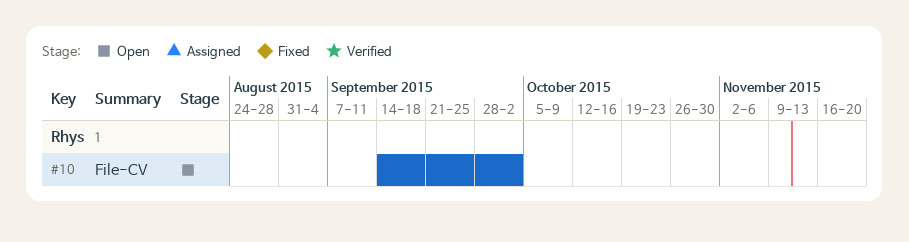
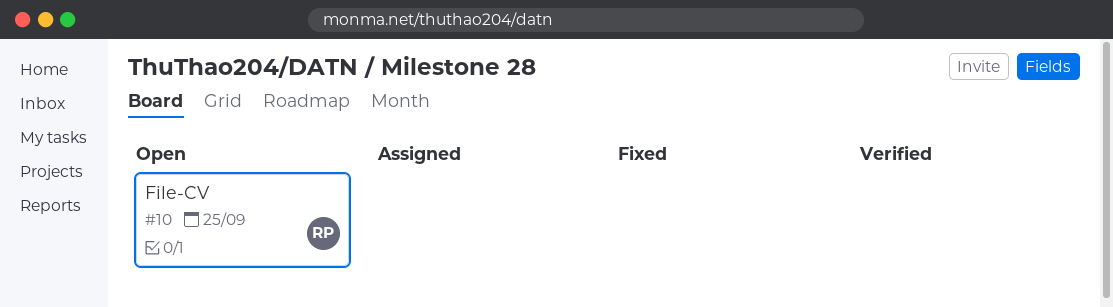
#10, due: Oct 2 -> Sep 25

